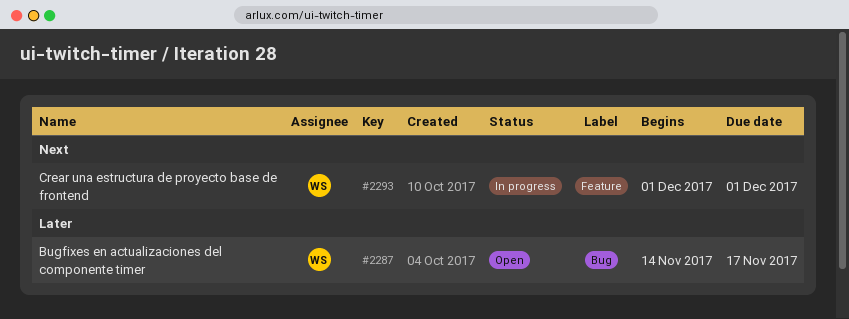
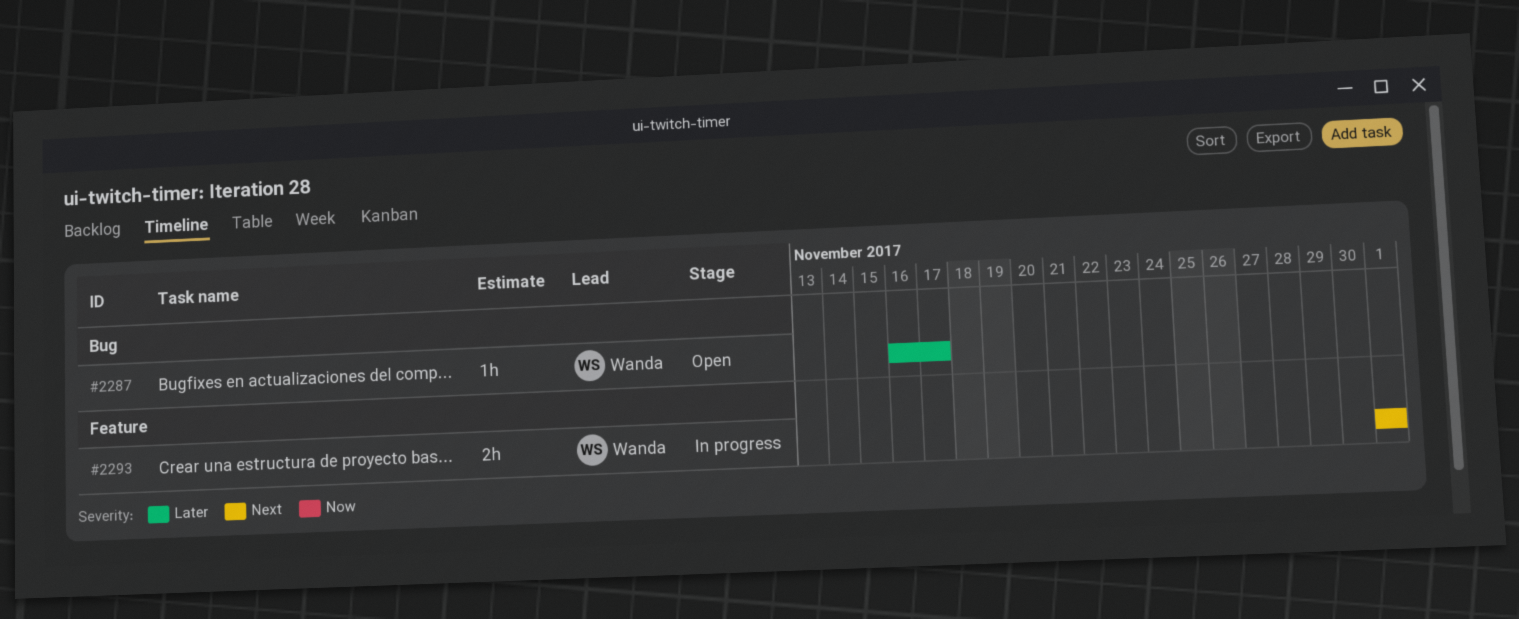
#2287, start: Nov 14 -> Nov 16

